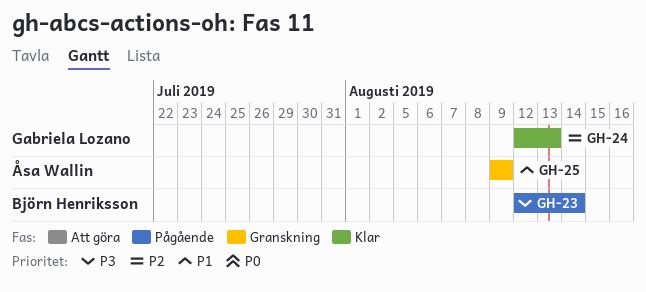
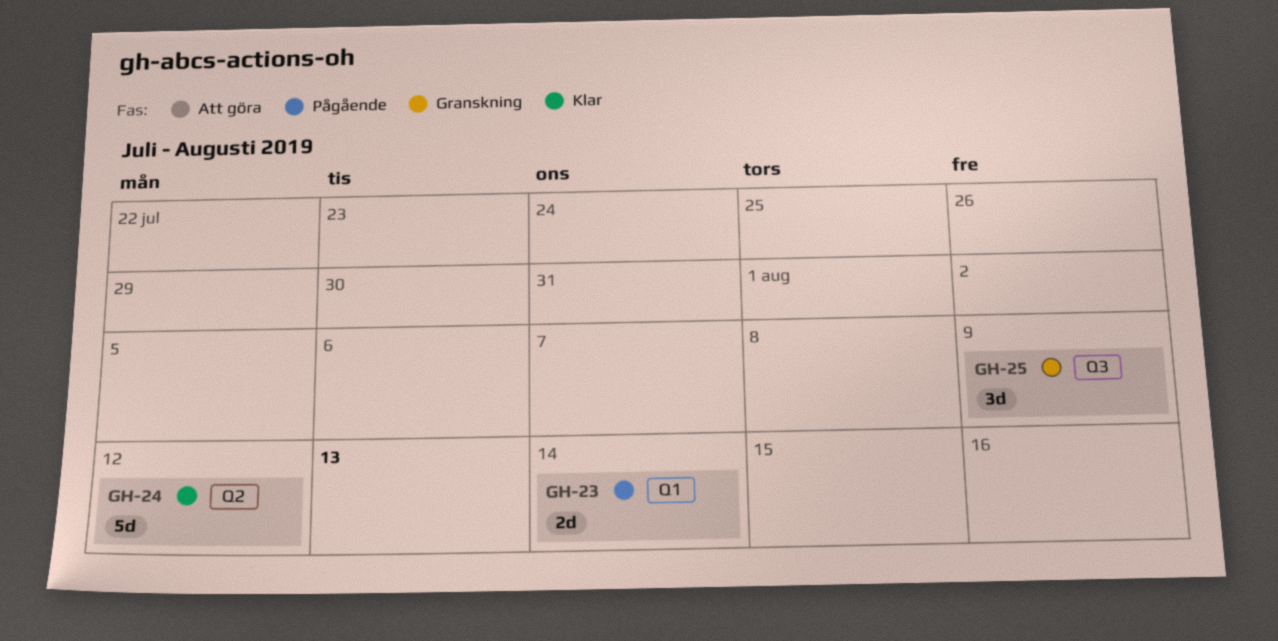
GH-24, due: Aug 13 -> Aug 12

